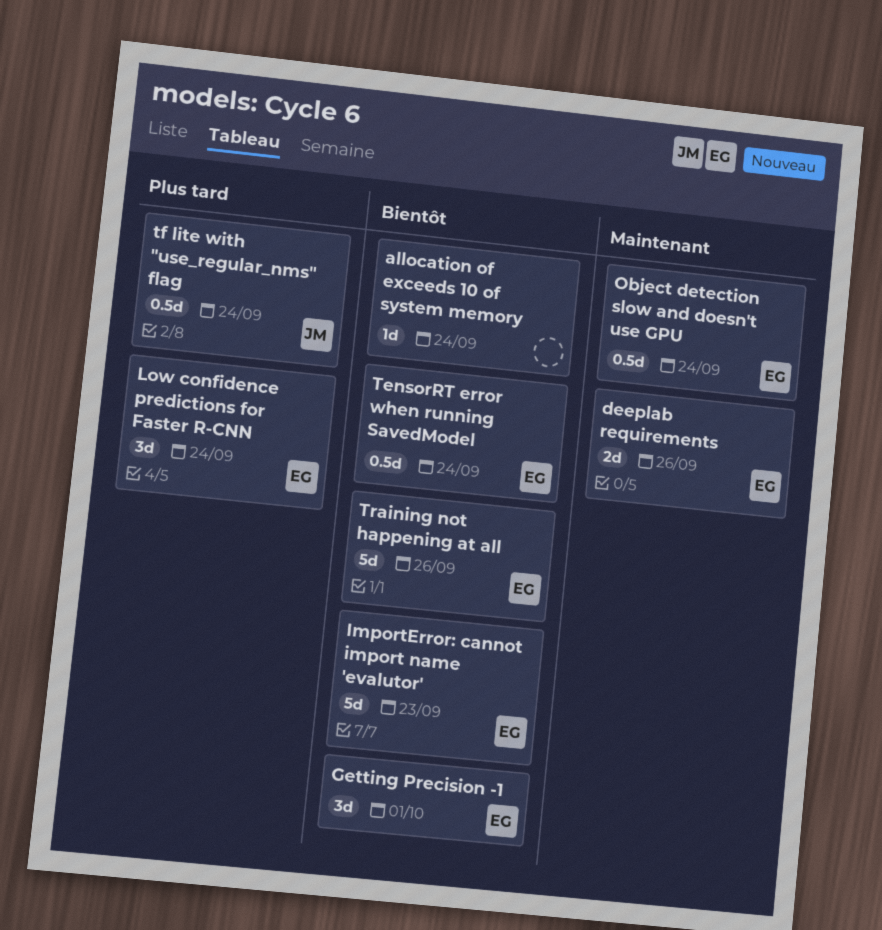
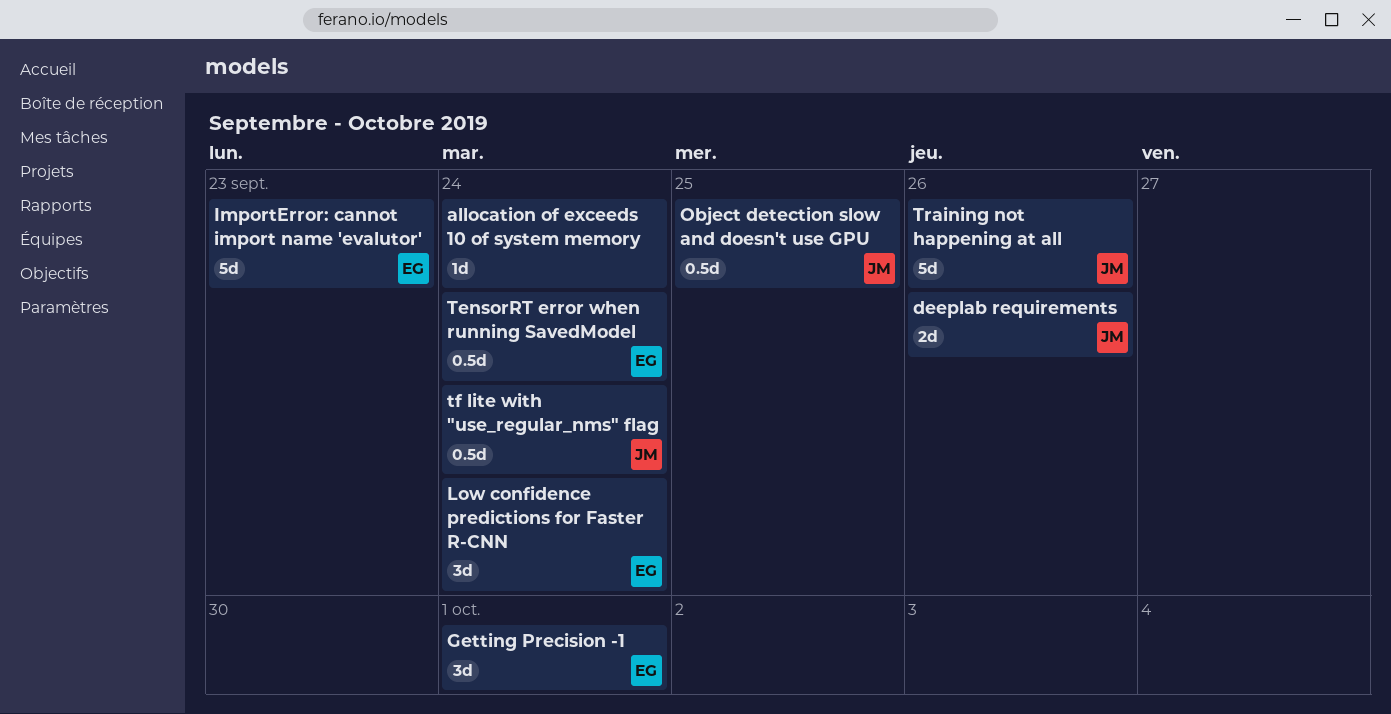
deeplab requirements, owner: EG -> JM
Object detection slow and doesn't use GPU, owner: EG -> JM
Object detection slow and doesn't use GPU, due: Sep 24 -> Sep 25
Training not happening at all, owner: EG -> JM

